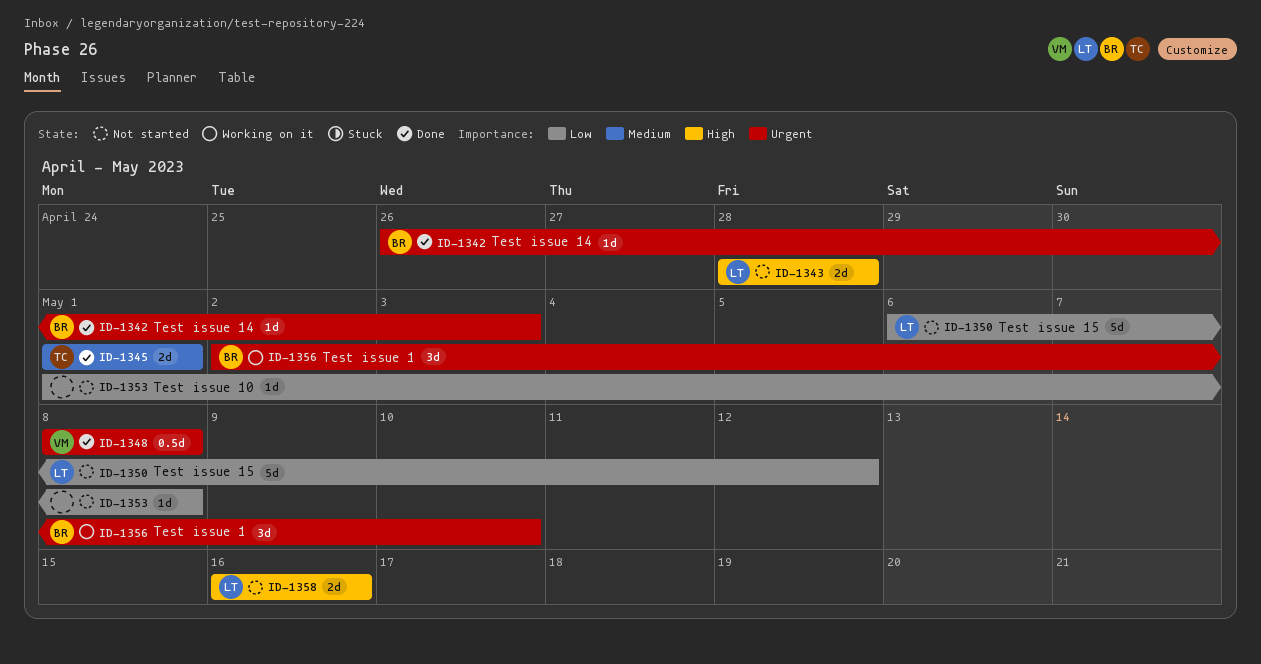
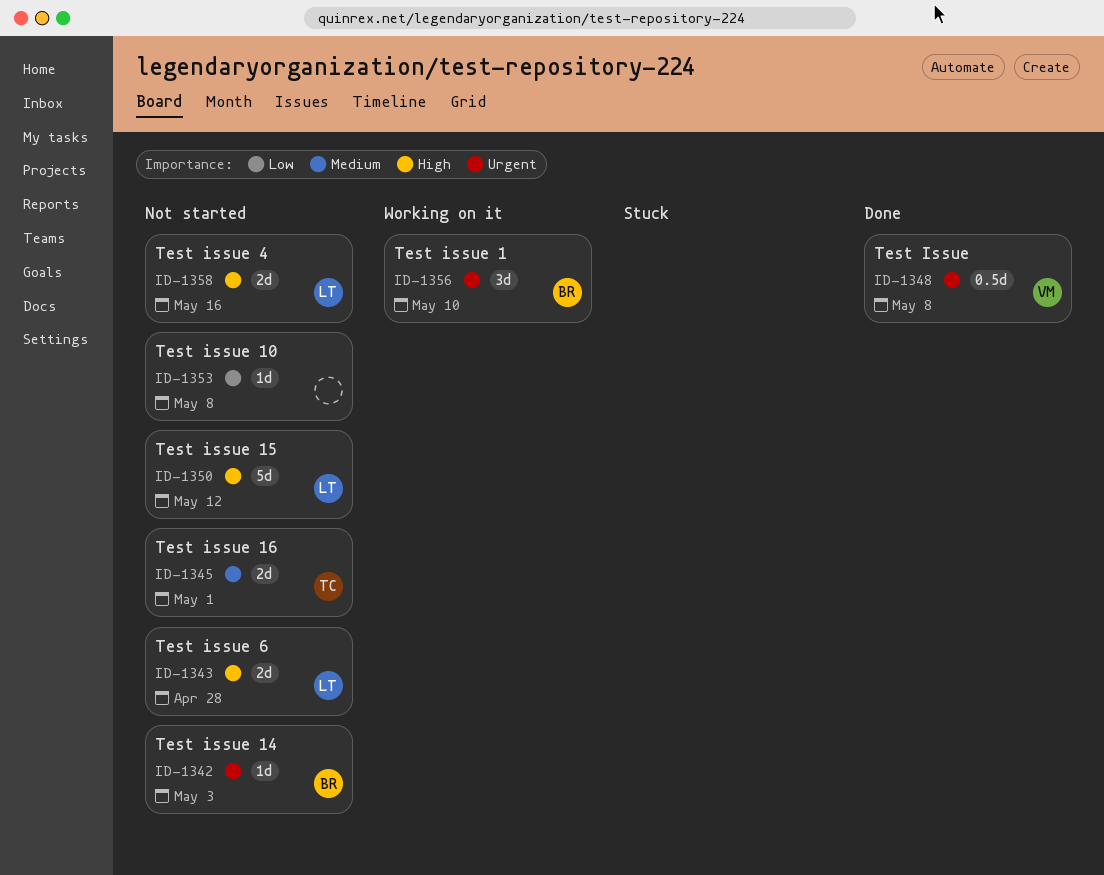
ID-1342, status: Done -> Not started
ID-1345, status: Done -> Not started
ID-1350, priority: Low -> High

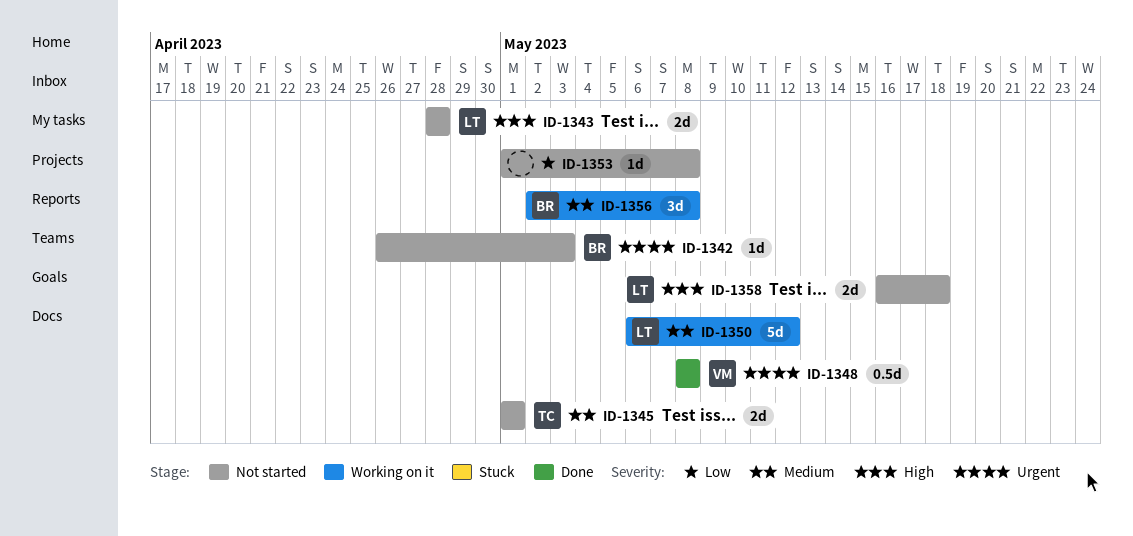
ID-1350, status: Not started -> Working on it
ID-1350, priority: High -> Medium
ID-1356, priority: Urgent -> Medium
ID-1356, due: May 10 -> May 8
ID-1358, due: May 16 -> May 18

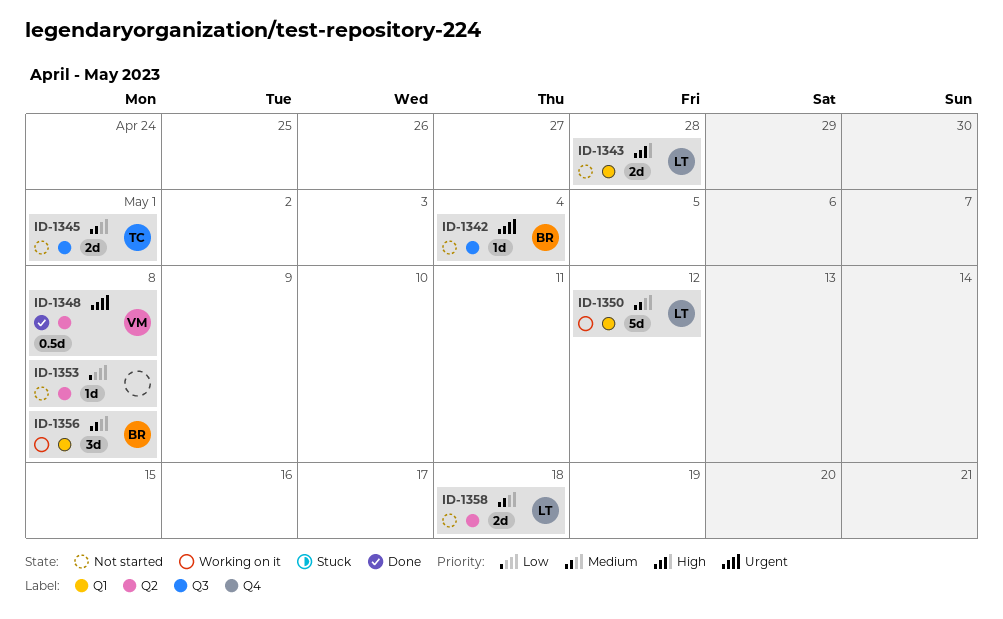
ID-1342, due: May 3 -> May 4
ID-1358, priority: High -> Medium

